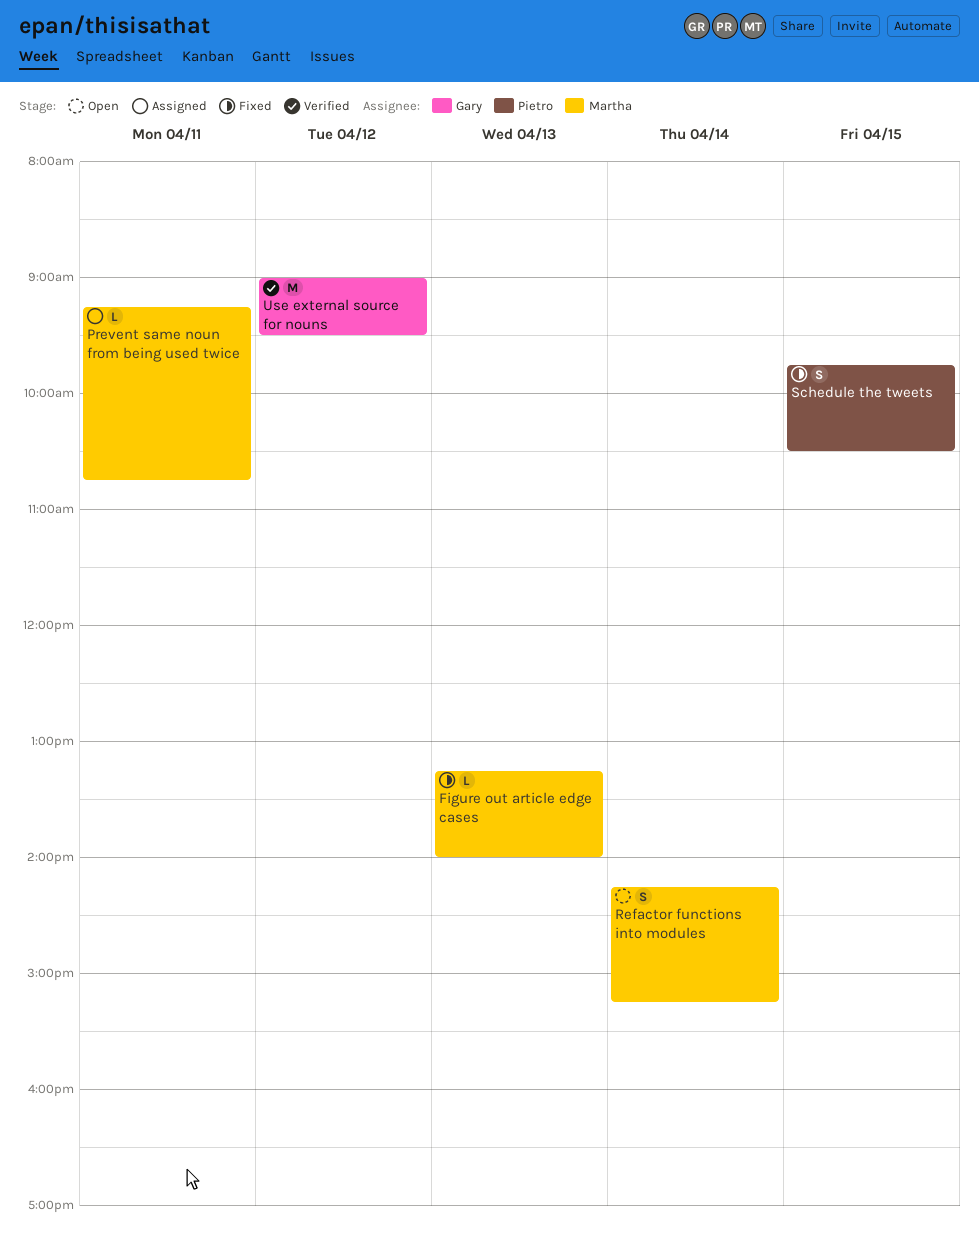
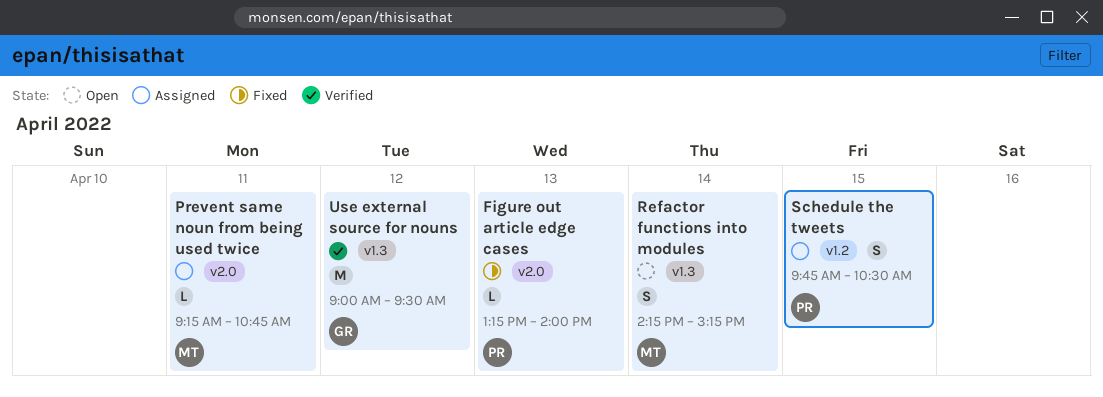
Figure out article edge cases, owner: Martha -> Pietro
Schedule the tweets, status: Fixed -> Assigned

